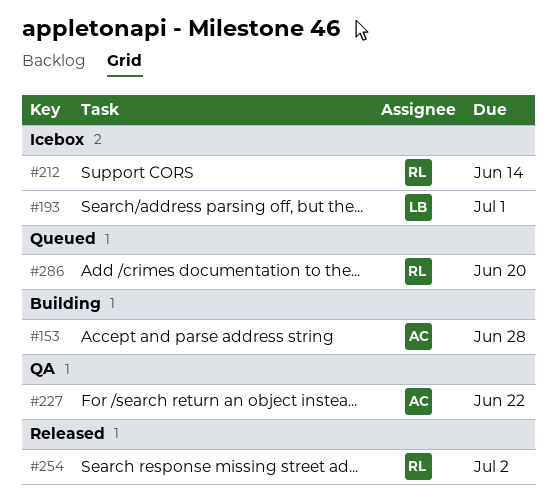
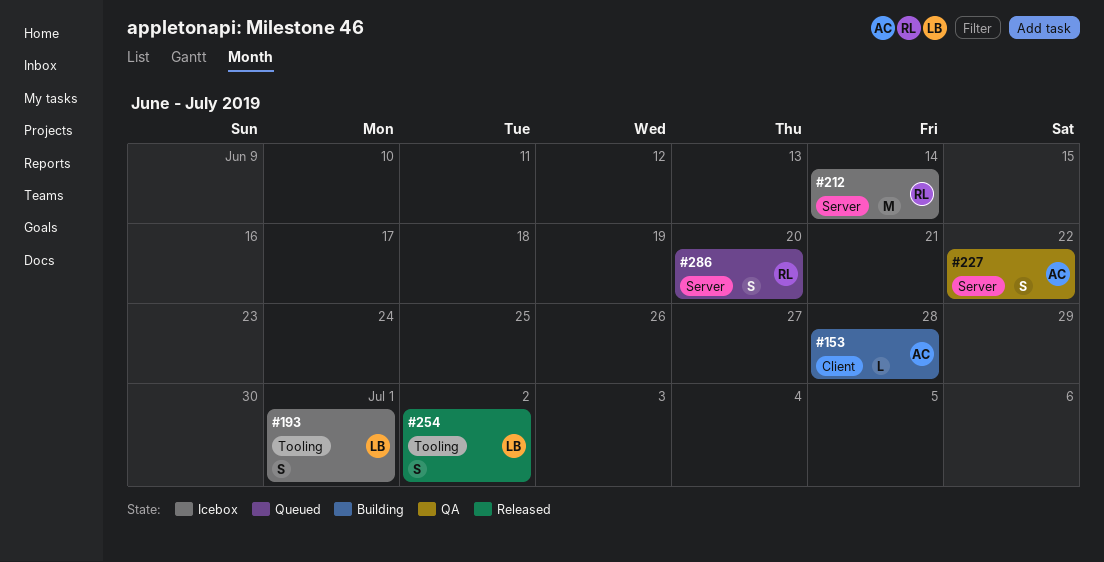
#254, owner: RL -> LB

